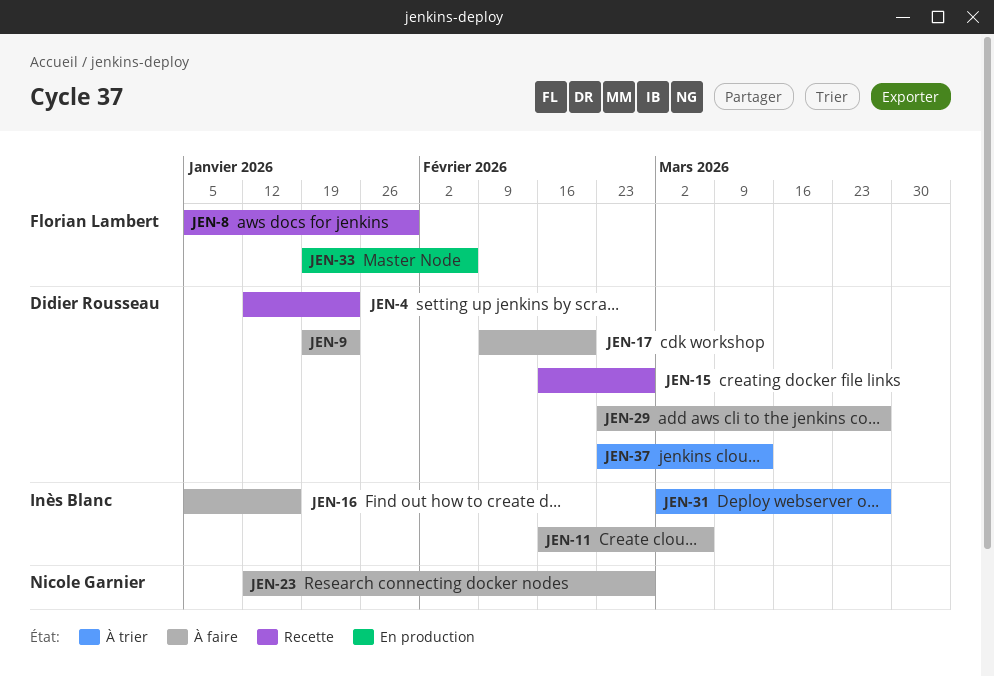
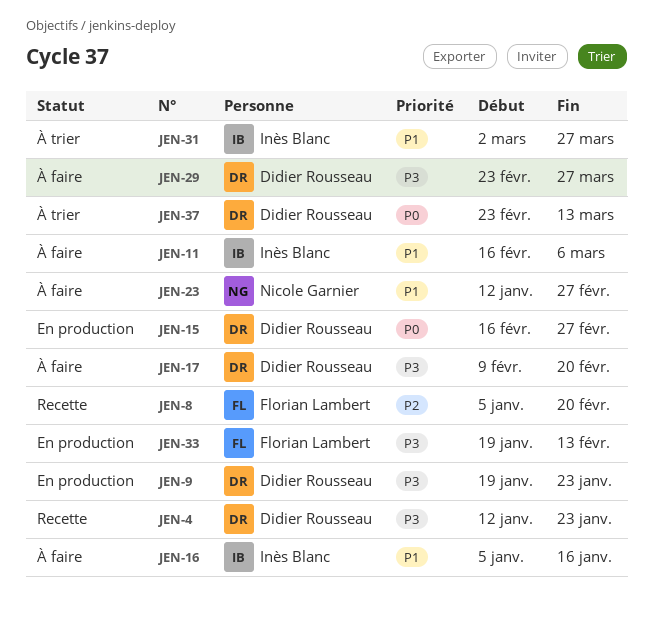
JEN-8, due: Jan 30 -> Feb 20
JEN-9, status: À faire -> En production
JEN-15, status: Recette -> En production
JEN-33, due: Feb 6 -> Feb 13

